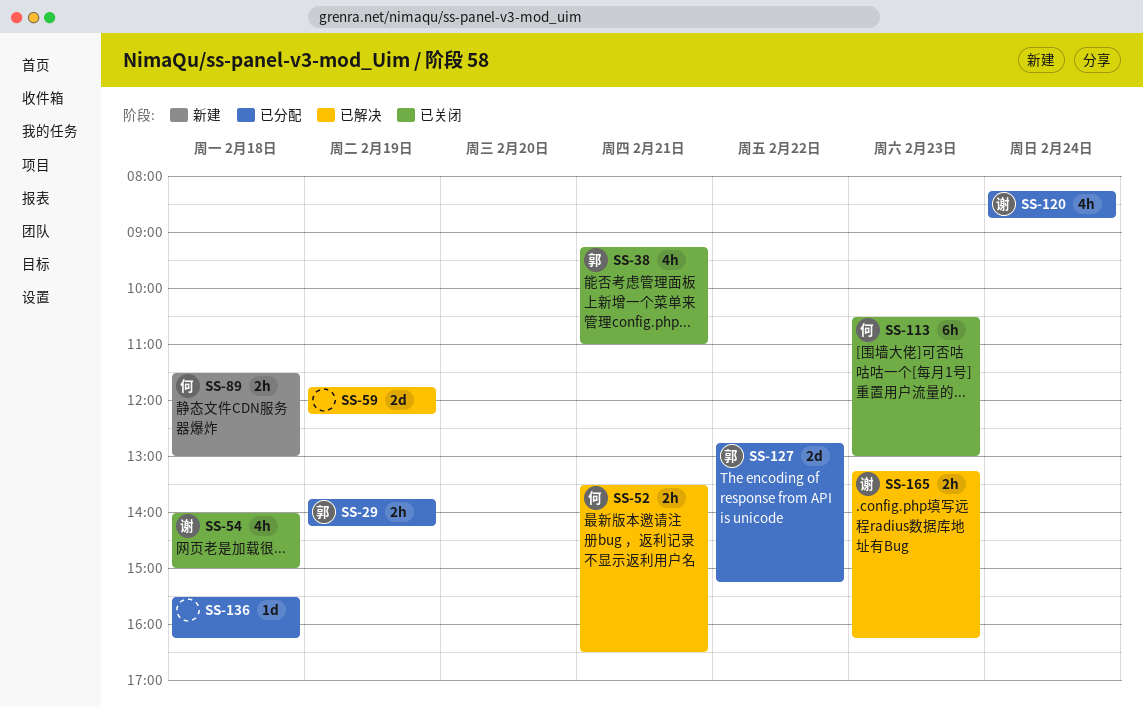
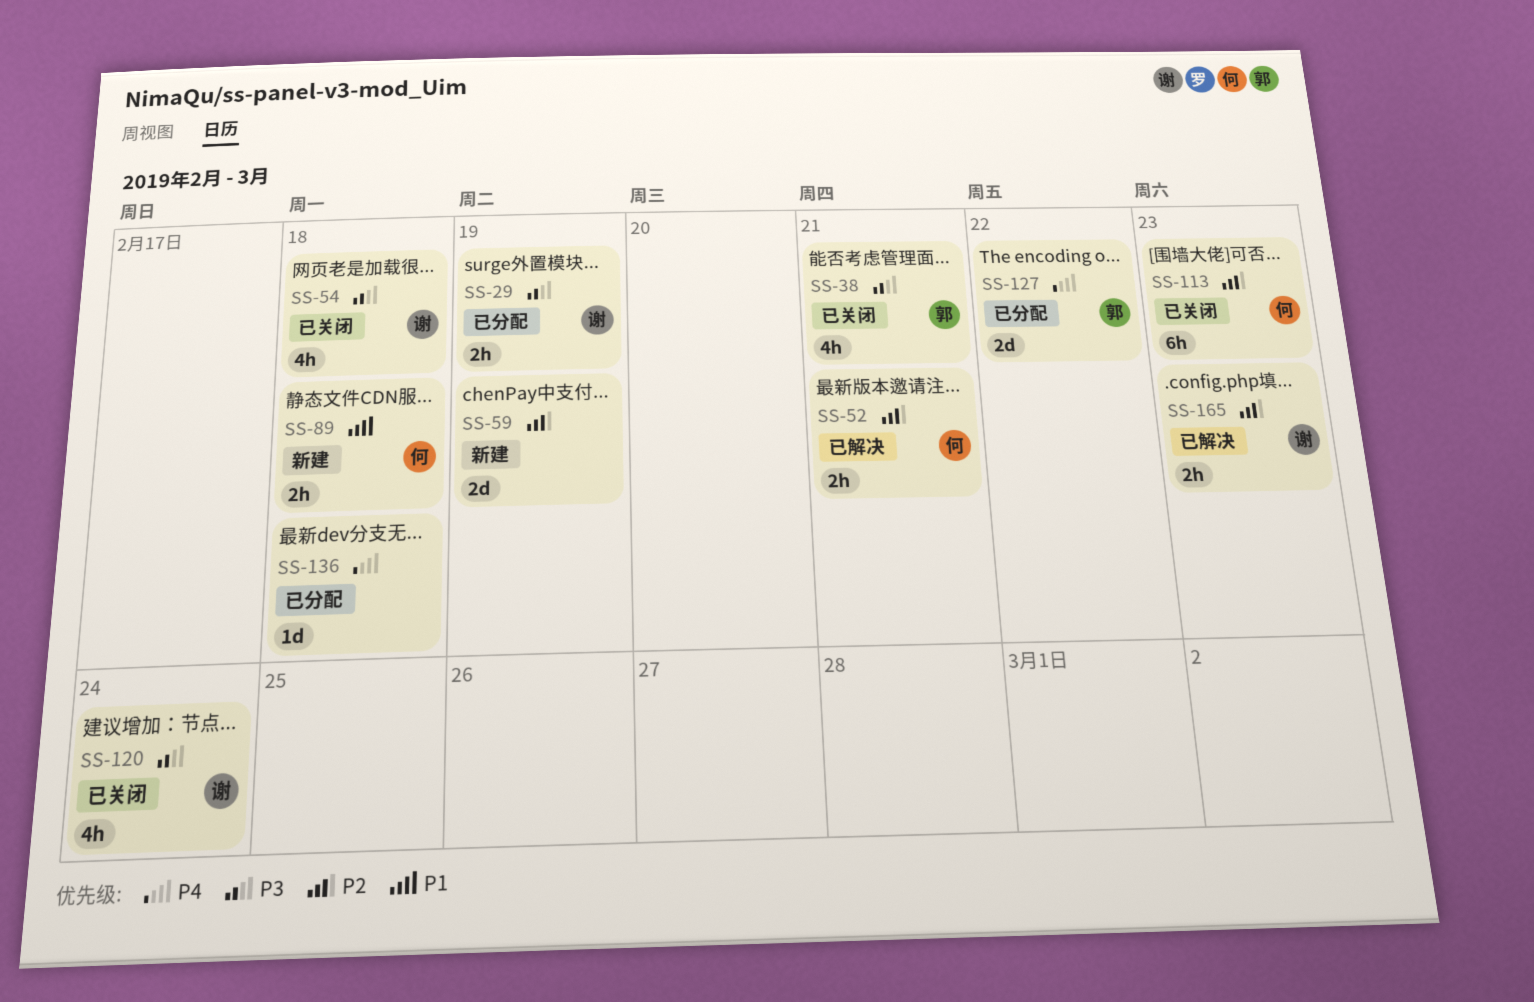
SS-29, owner: 郭 -> 谢
SS-59, status: 已解决 -> 新建
SS-120, status: 已分配 -> 已关闭

